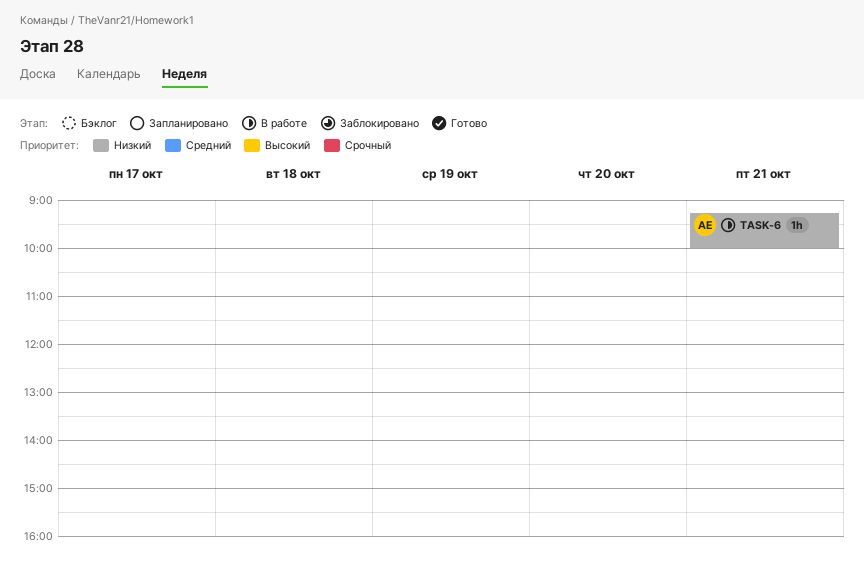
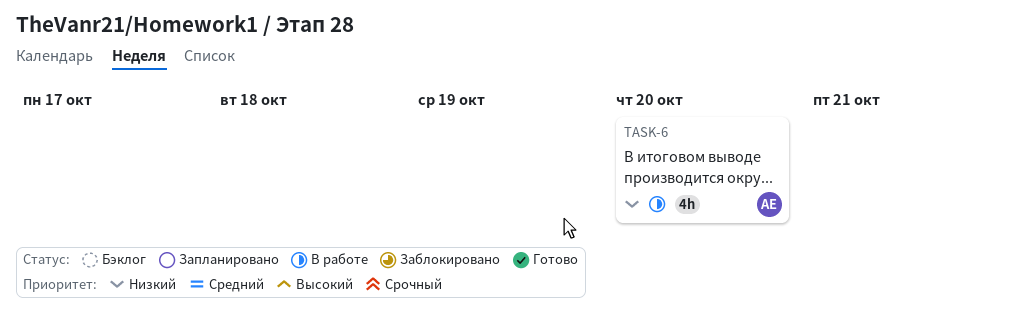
TASK-6, estimate: 1h -> 4h
TASK-6, day: Oct 21 -> Oct 20

